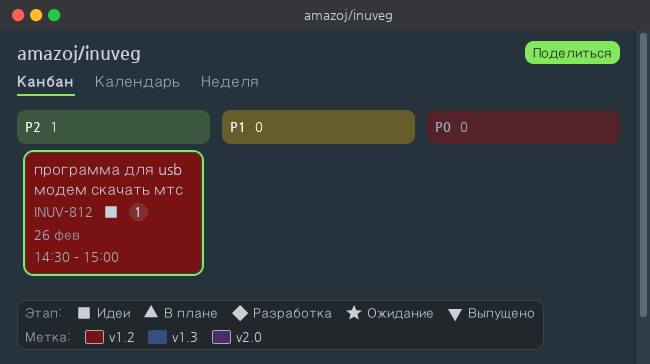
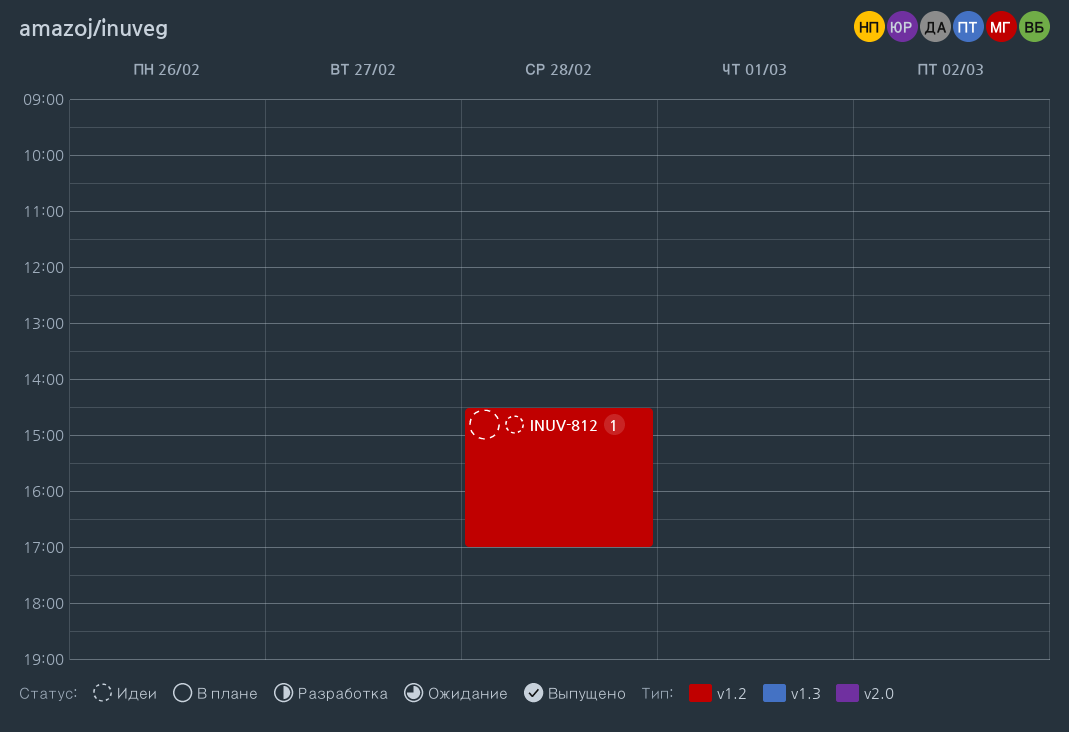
INUV-812, day: Feb 26 -> Feb 28
INUV-812, ends: 15:00 -> 17:00

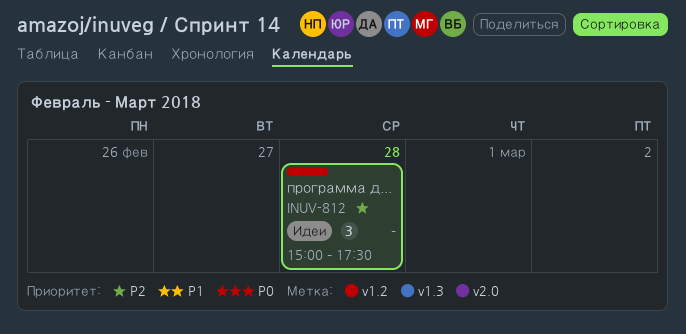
INUV-812, estimate: 1 -> 3
INUV-812, begins: 14:30 -> 15:00
INUV-812, ends: 17:00 -> 17:30

